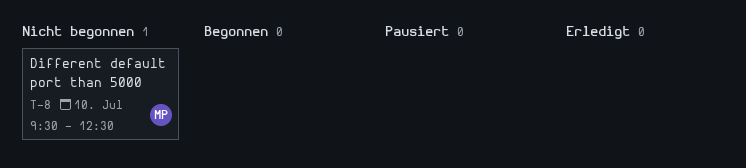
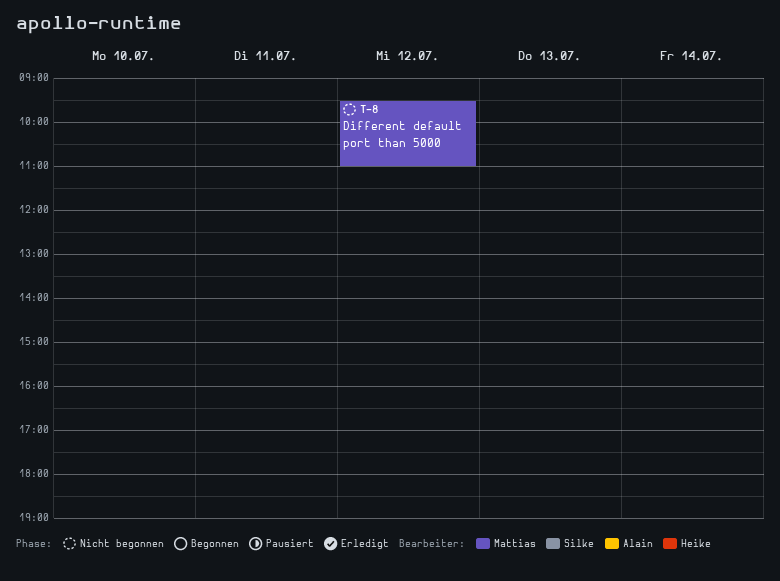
T-8, day: Jul 10 -> Jul 12
T-8, ends: 12:30 -> 11:00

